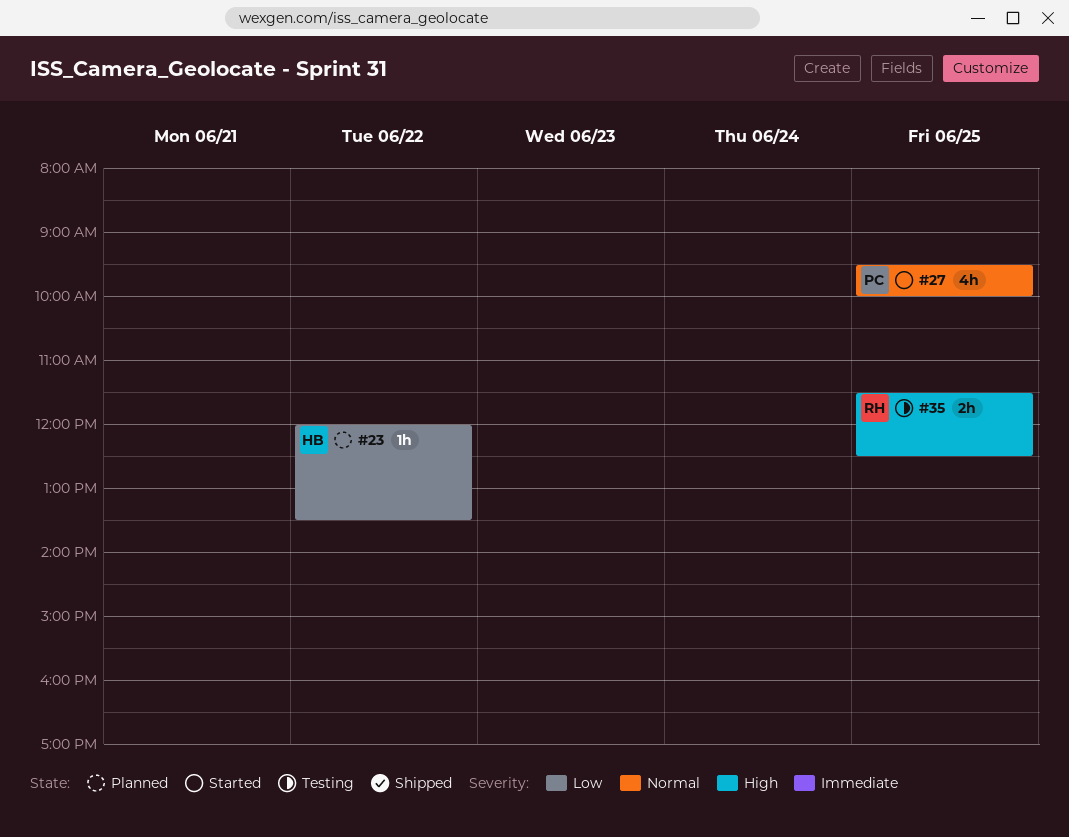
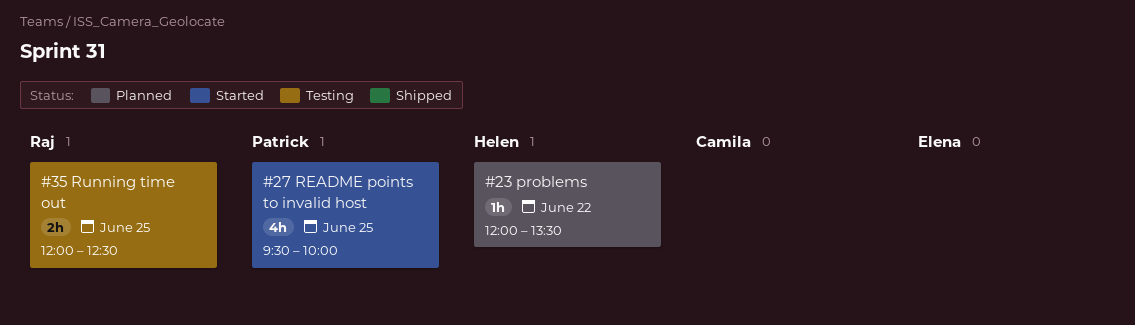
#35, begins: 11:30 -> 12:00

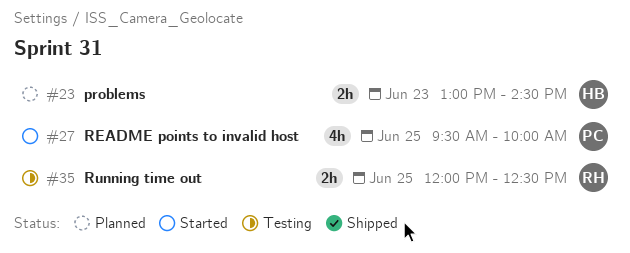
#23, estimate: 1h -> 2h
#23, day: Jun 22 -> Jun 23
#23, begins: 12:00 -> 13:00
#23, ends: 13:30 -> 14:30

